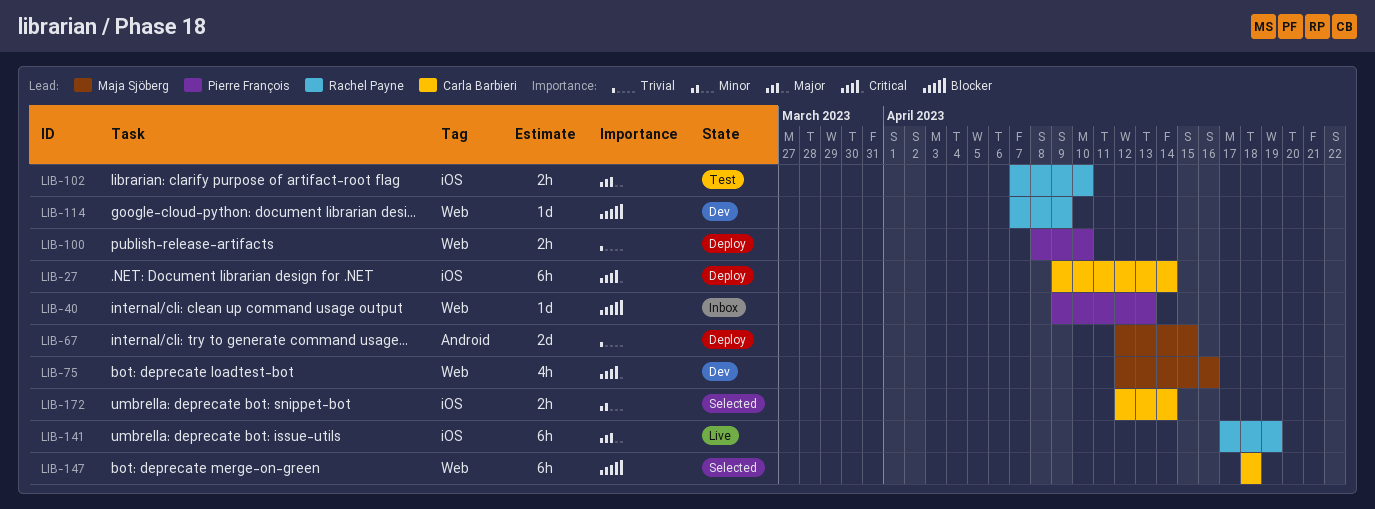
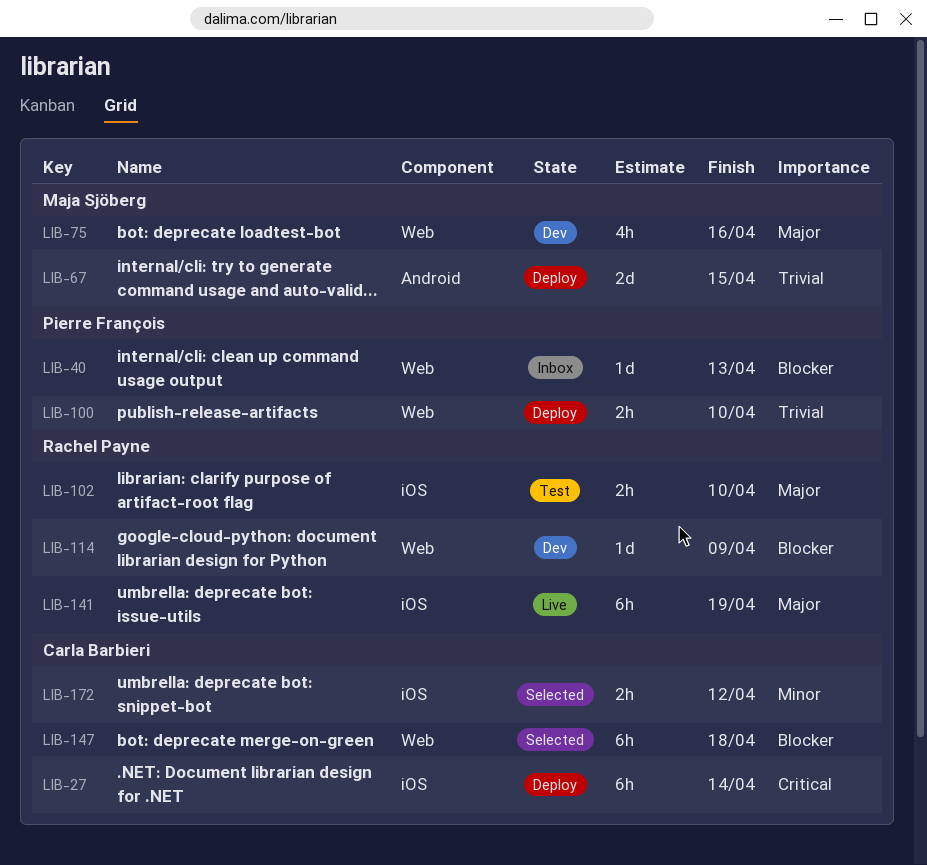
LIB-75, priority: Critical -> Major
LIB-172, due: Apr 14 -> Apr 12

